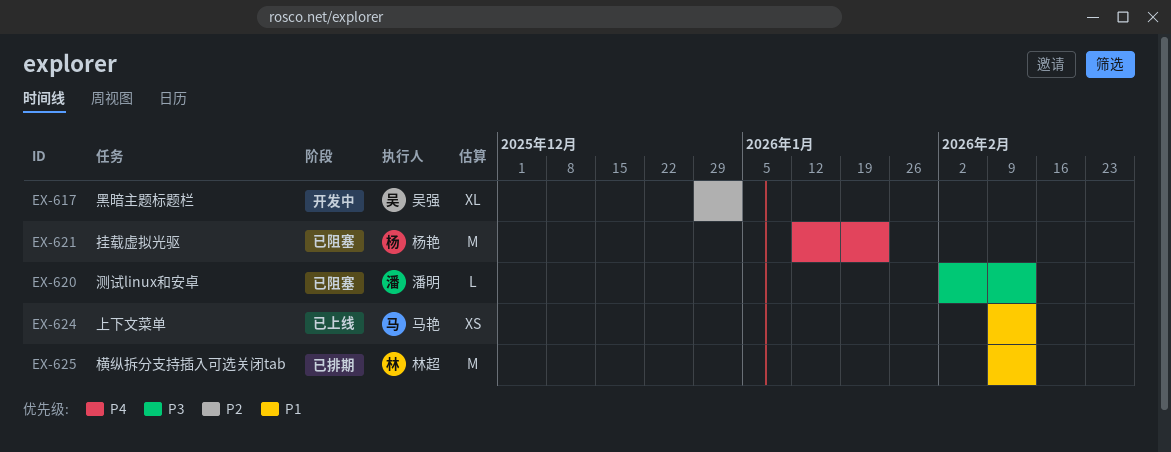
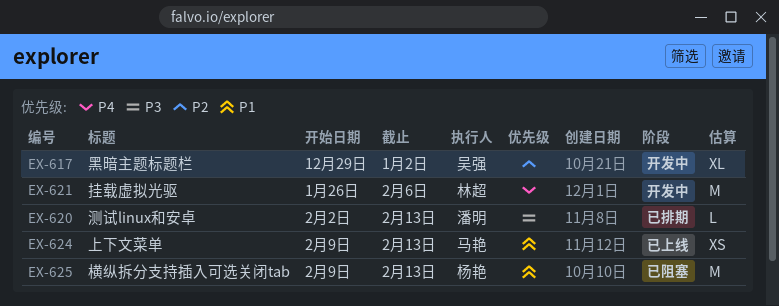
EX-620, status: 已阻塞 -> 已排期
EX-621, status: 已阻塞 -> 开发中
EX-621, owner: 杨艳 -> 林超
EX-621, start: Jan 12 -> Jan 26
EX-621, due: Jan 23 -> Feb 6
EX-625, status: 已排期 -> 已阻塞
EX-625, owner: 林超 -> 杨艳

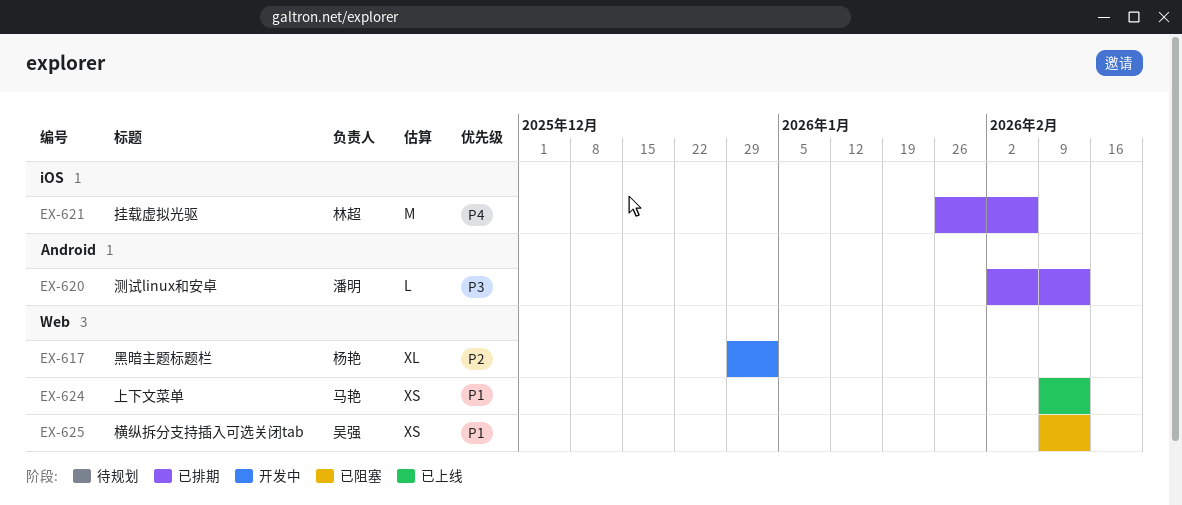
EX-617, owner: 吴强 -> 杨艳
EX-621, status: 开发中 -> 已排期
EX-625, owner: 杨艳 -> 吴强
EX-625, estimate: M -> XS

